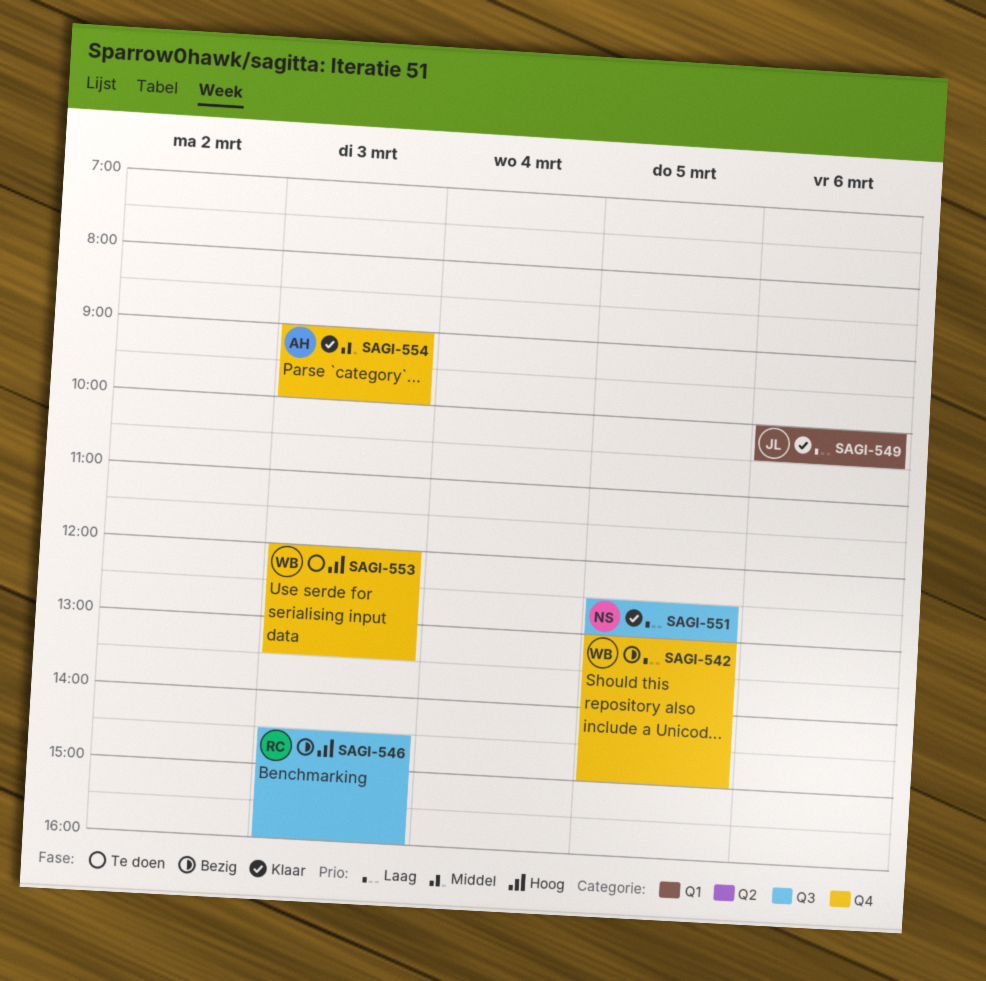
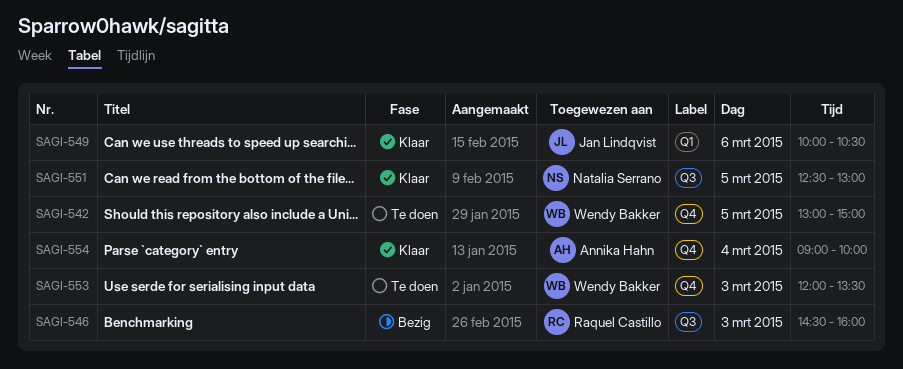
SAGI-542, status: Bezig -> Te doen
SAGI-554, day: Mar 3 -> Mar 4

